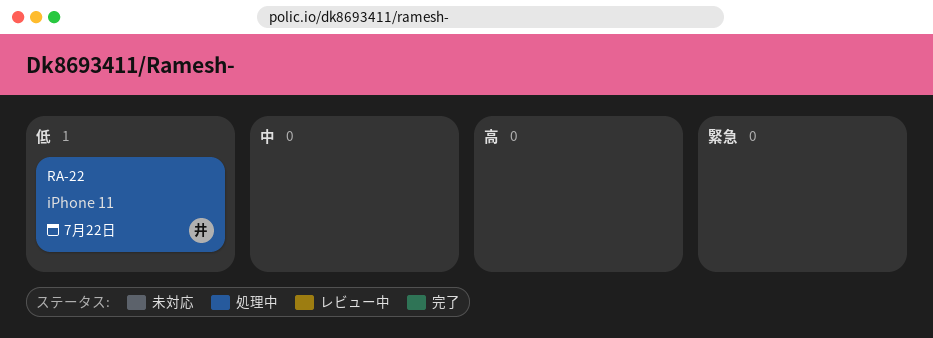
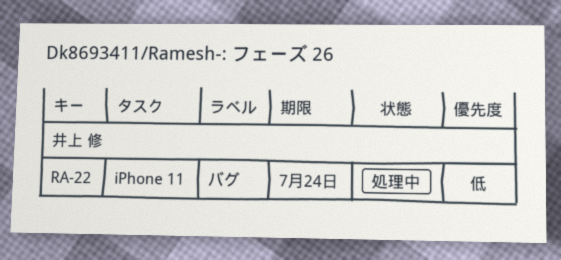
RA-22, due: Jul 22 -> Jul 24

